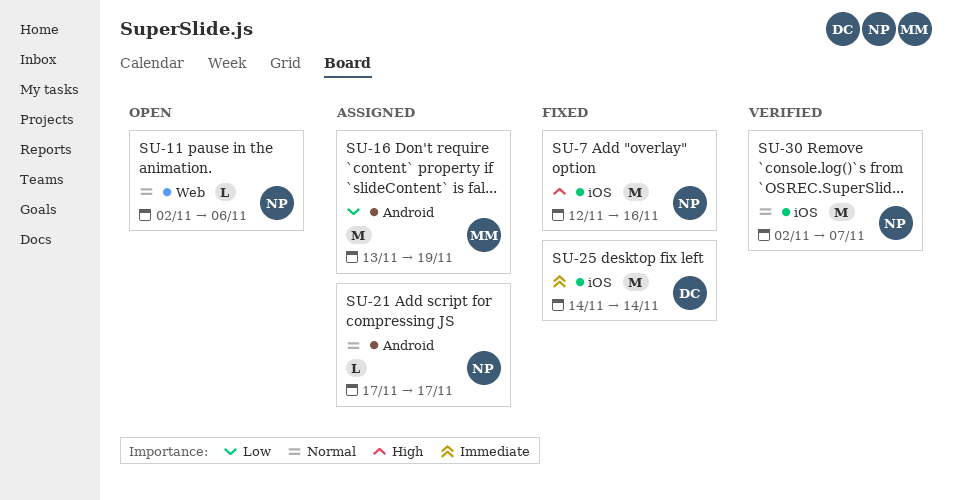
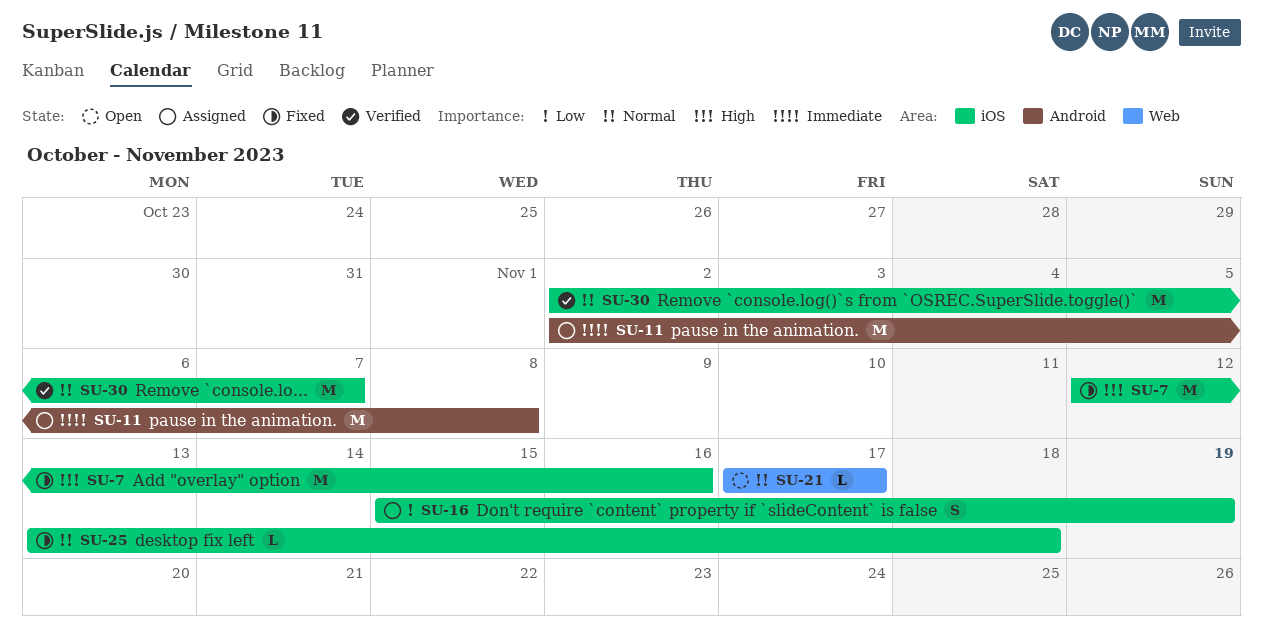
SU-11, status: Open -> Assigned
SU-11, priority: Normal -> Immediate
SU-11, label: Web -> Android
SU-11, estimate: L -> M
SU-11, due: Nov 6 -> Nov 8
SU-16, label: Android -> iOS
SU-16, estimate: M -> S
SU-16, start: Nov 13 -> Nov 15
SU-21, status: Assigned -> Open
SU-21, label: Android -> Web
SU-25, priority: Immediate -> Normal
SU-25, estimate: M -> L
SU-25, start: Nov 14 -> Nov 13
SU-25, due: Nov 14 -> Nov 18

